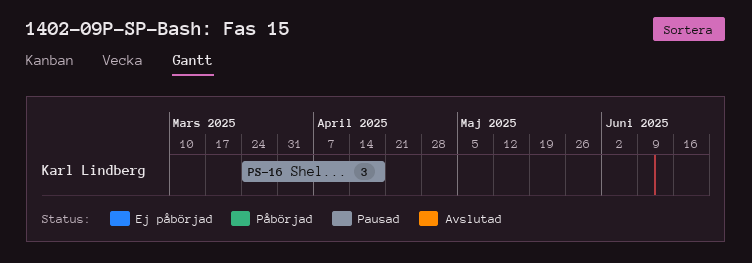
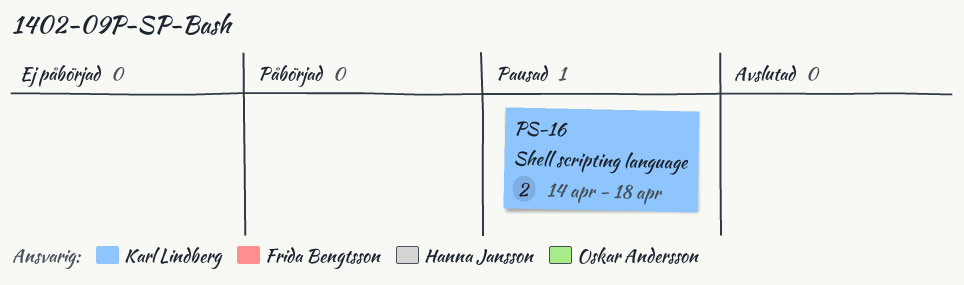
PS-16, estimate: 3 -> 2
PS-16, start: Mar 24 -> Apr 14

